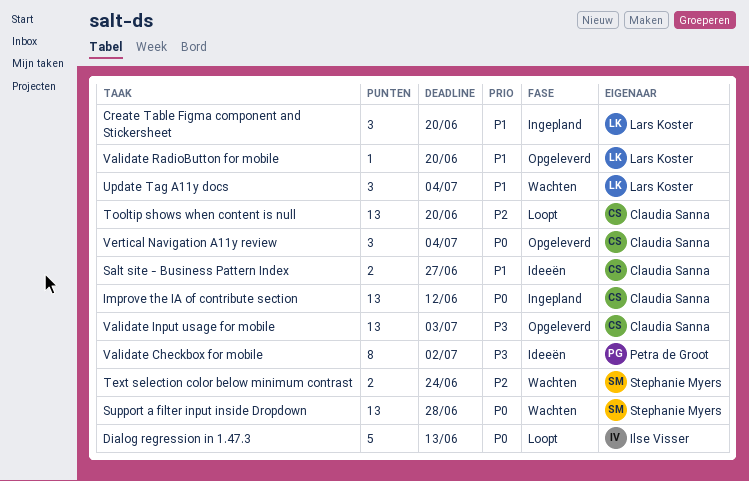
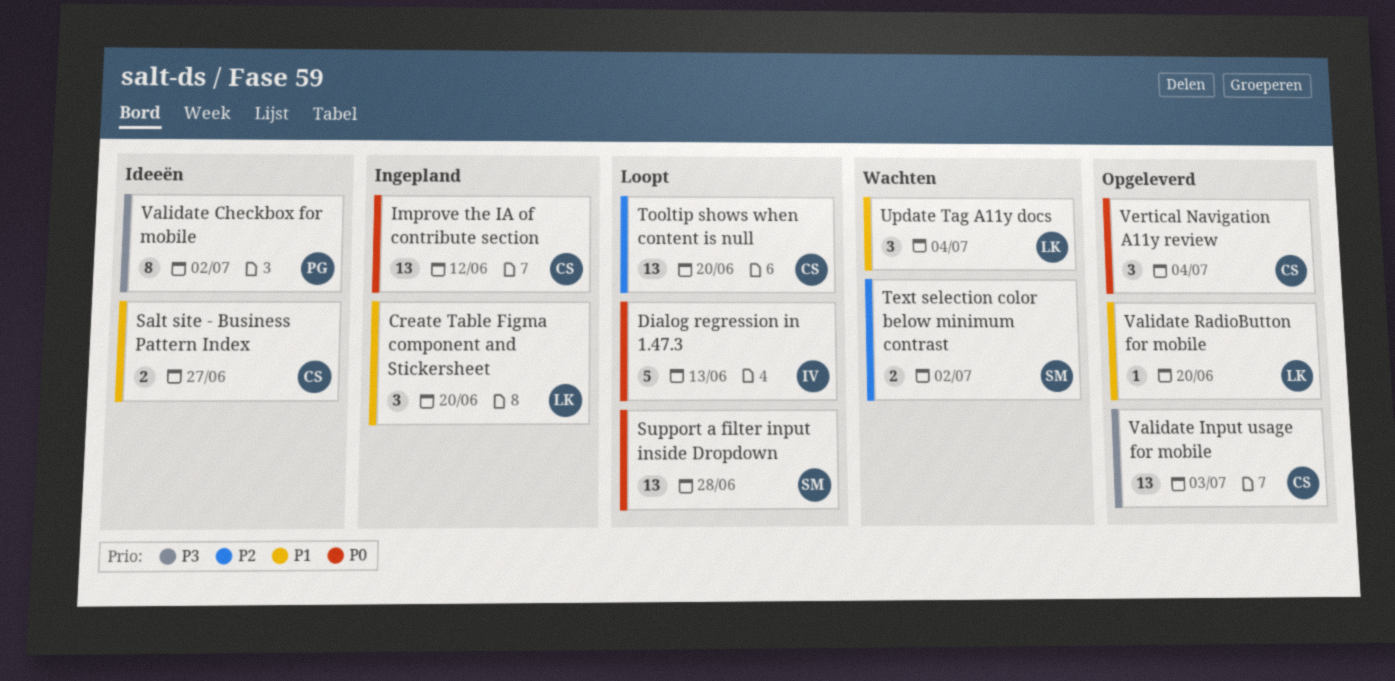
Support a filter input inside Dropdown, status: Wachten -> Loopt
Text selection color below minimum contrast, due: Jun 24 -> Jul 2

